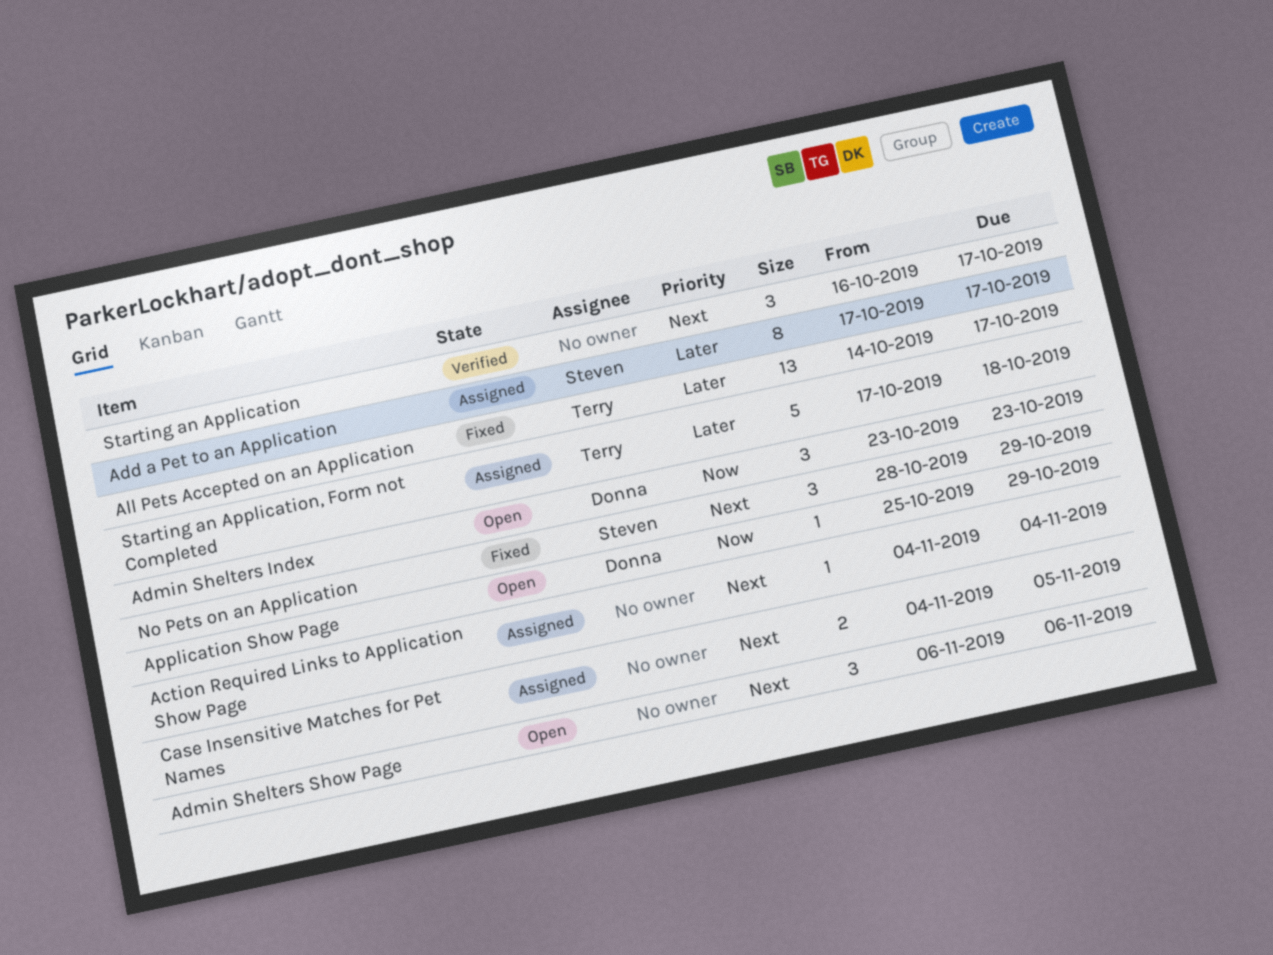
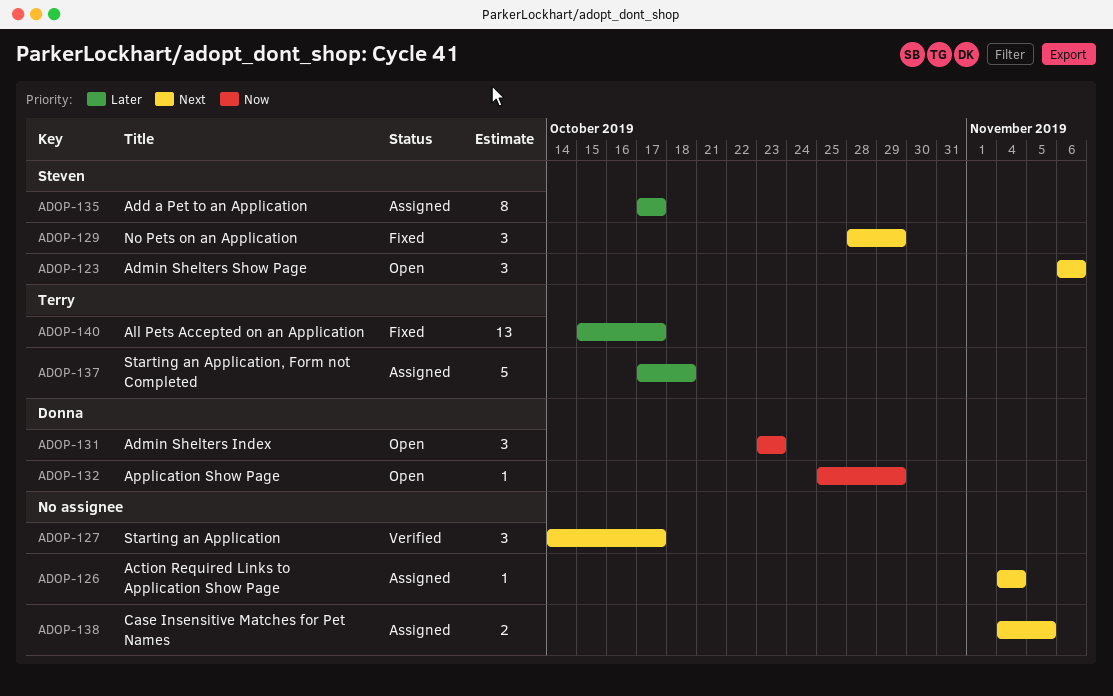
Admin Shelters Show Page, owner: none -> Steven
All Pets Accepted on an Application, start: Oct 14 -> Oct 15
Starting an Application, start: Oct 16 -> Oct 14

